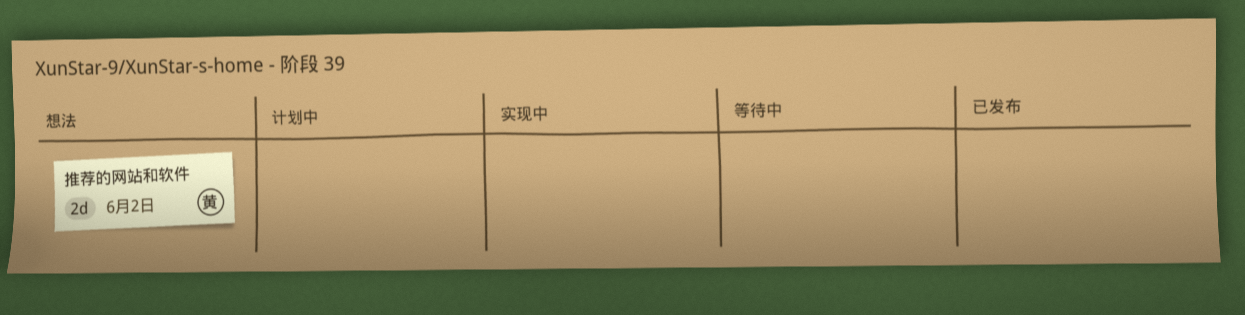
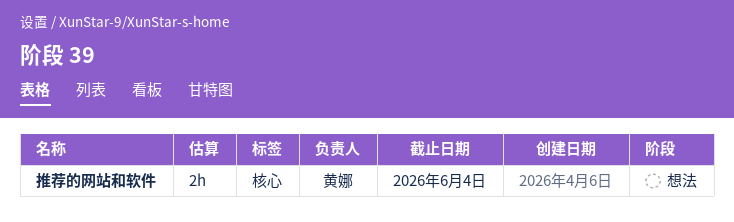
推荐的网站和软件, estimate: 2d -> 2h
推荐的网站和软件, due: Jun 2 -> Jun 4

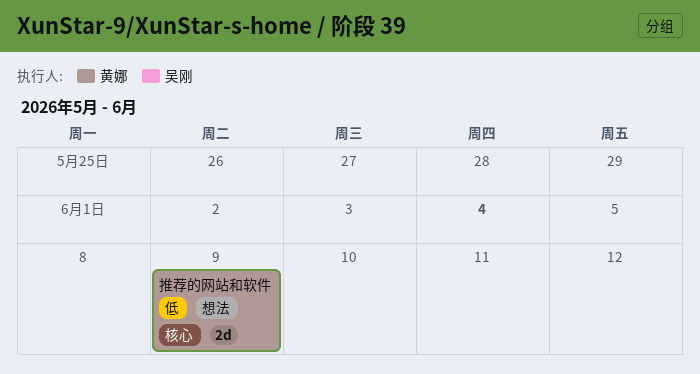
推荐的网站和软件, estimate: 2h -> 2d
推荐的网站和软件, due: Jun 4 -> Jun 9

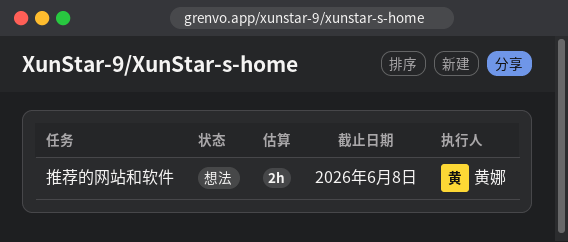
推荐的网站和软件, estimate: 2d -> 2h
推荐的网站和软件, due: Jun 9 -> Jun 8

